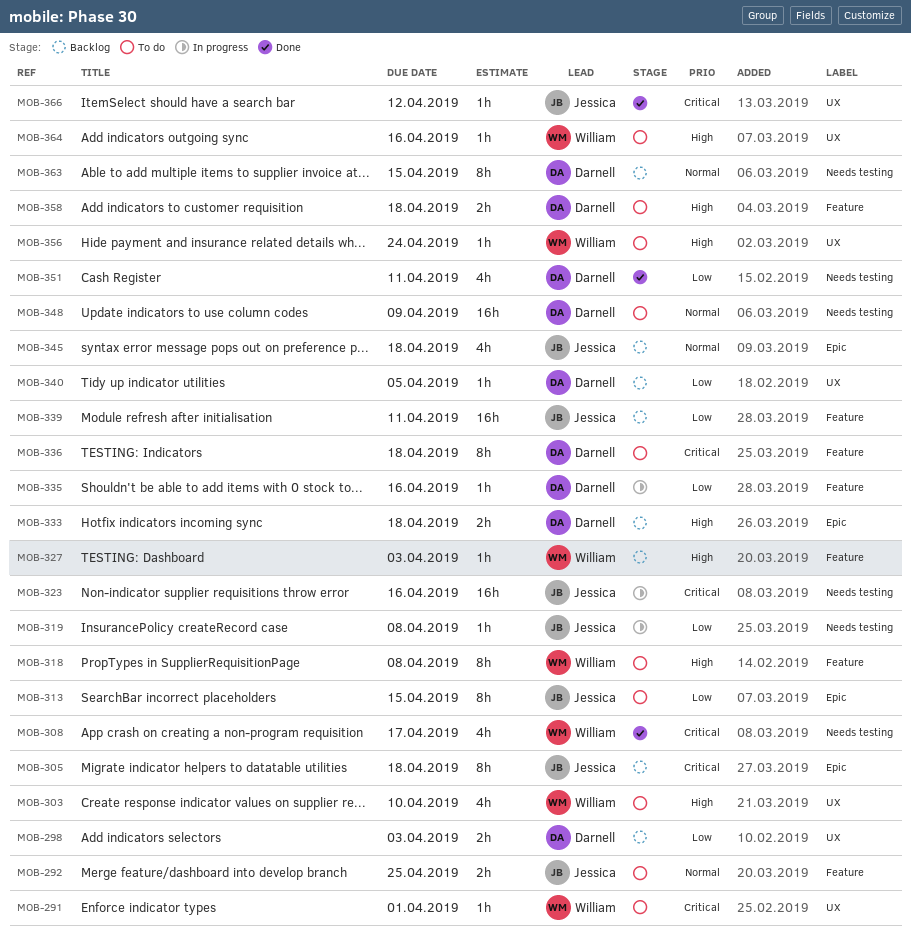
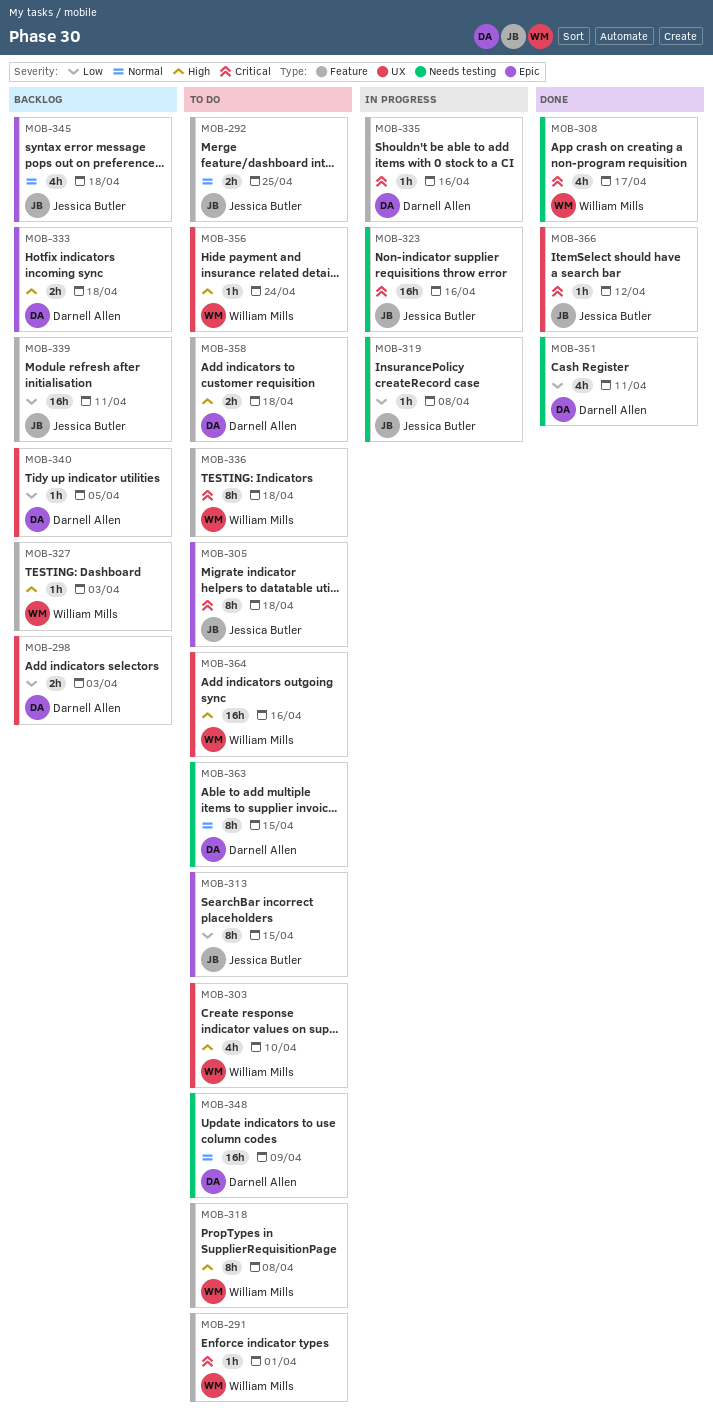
MOB-291, label: UX -> Feature
MOB-305, status: Backlog -> To do
MOB-335, priority: Low -> Critical
MOB-336, owner: Darnell Allen -> William Mills
MOB-363, status: Backlog -> To do
MOB-364, estimate: 1h -> 16h

